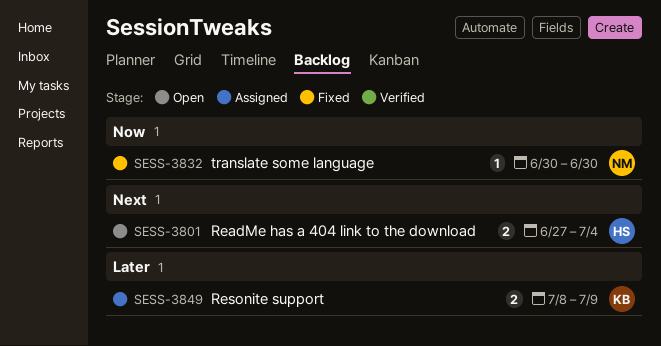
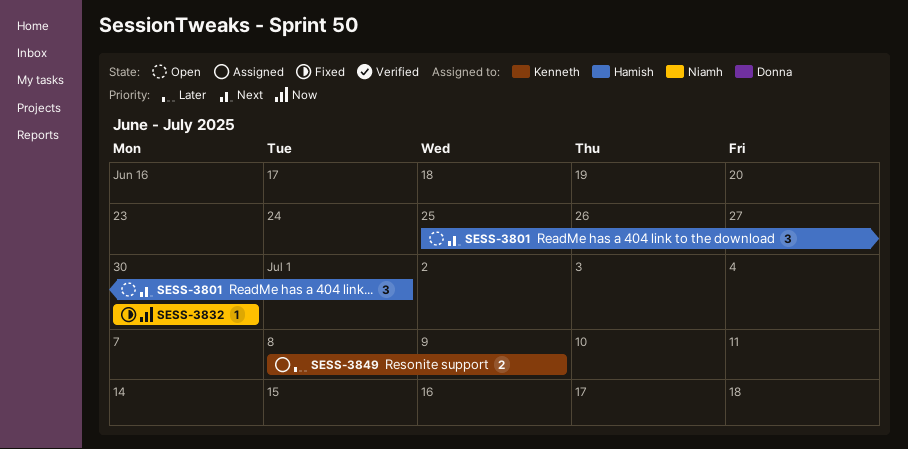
SESS-3801, estimate: 2 -> 3
SESS-3801, start: Jun 27 -> Jun 25
SESS-3801, due: Jul 4 -> Jul 1

